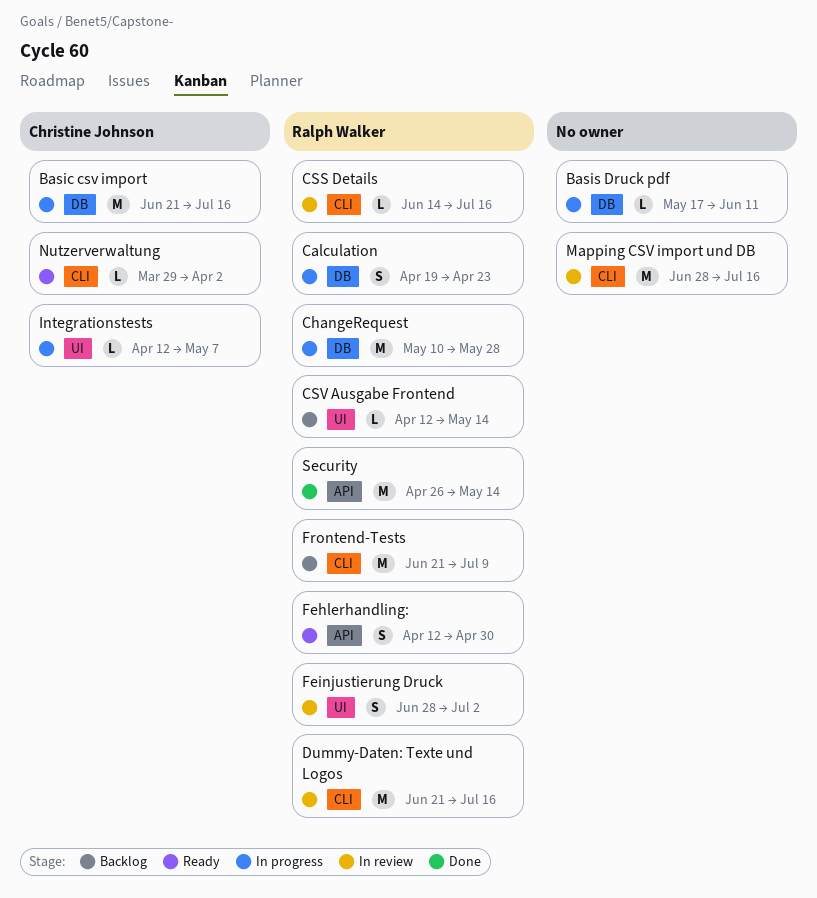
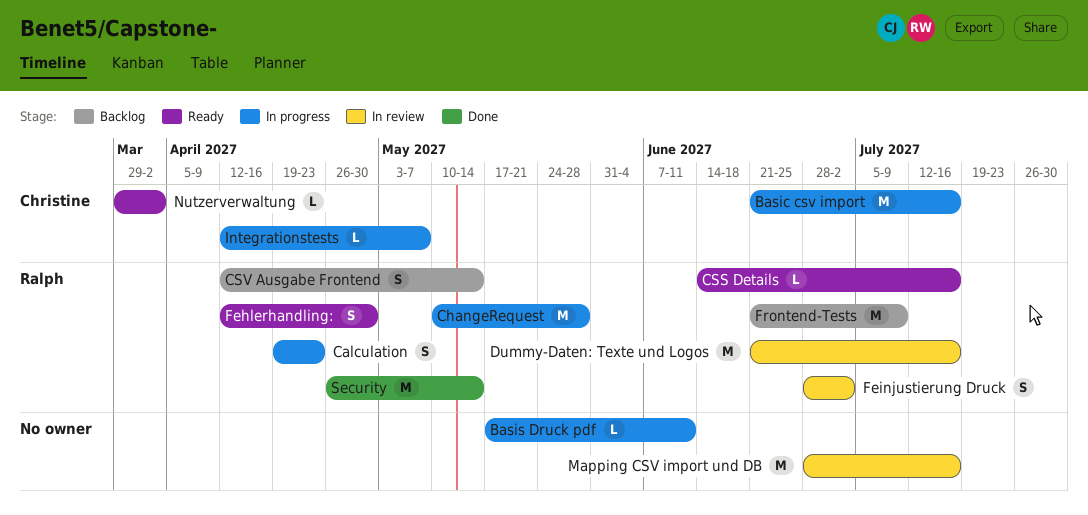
CSS Details, status: In review -> Ready
CSV Ausgabe Frontend, estimate: L -> S

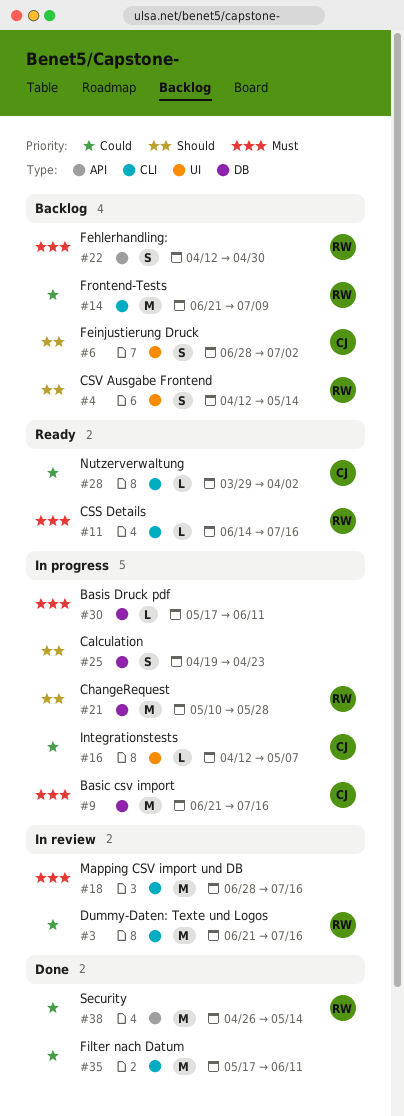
Calculation, owner: Ralph -> none
Fehlerhandling:, status: Ready -> Backlog
Feinjustierung Druck, status: In review -> Backlog
Feinjustierung Druck, owner: Ralph -> Christine
Filter nach Datum: none -> present

